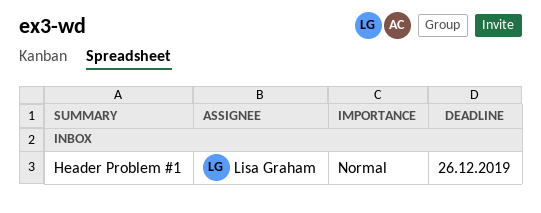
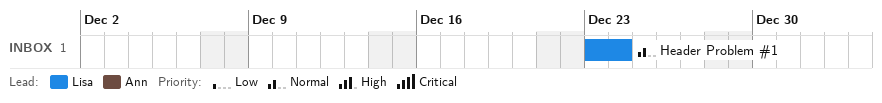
Header Problem #1, due: Dec 26 -> Dec 24

